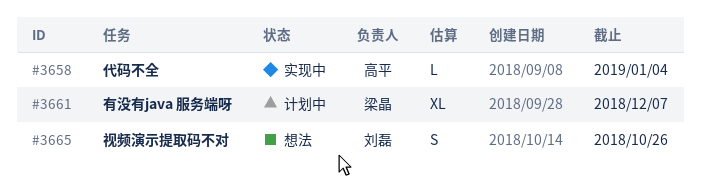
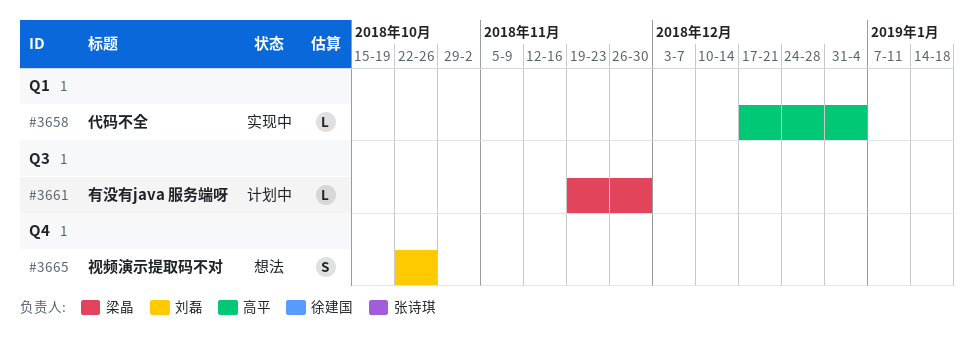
#3661, estimate: XL -> L
#3661, due: Dec 7 -> Nov 30

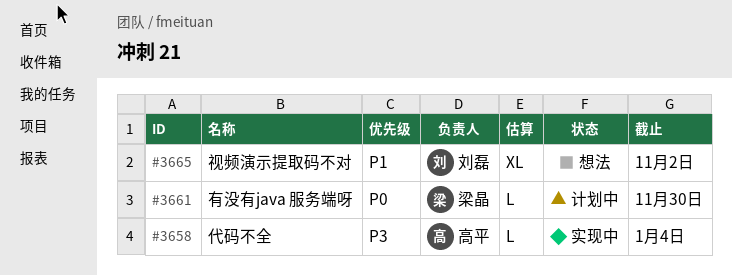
#3665, estimate: S -> XL
#3665, due: Oct 26 -> Nov 2

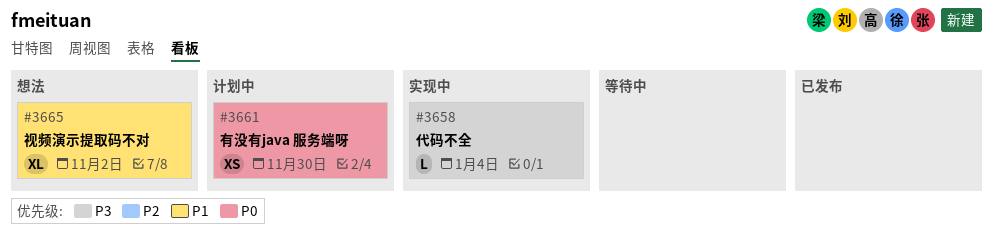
#3661, estimate: L -> XS

